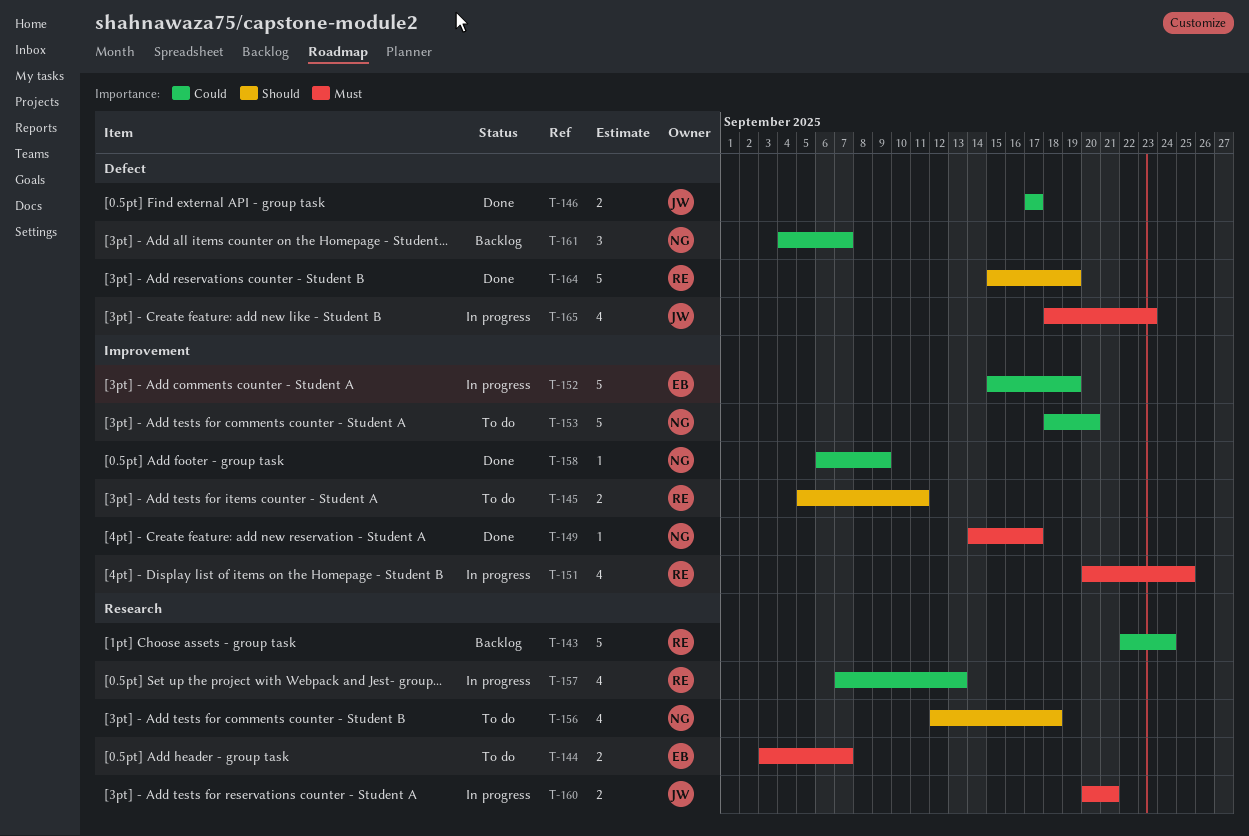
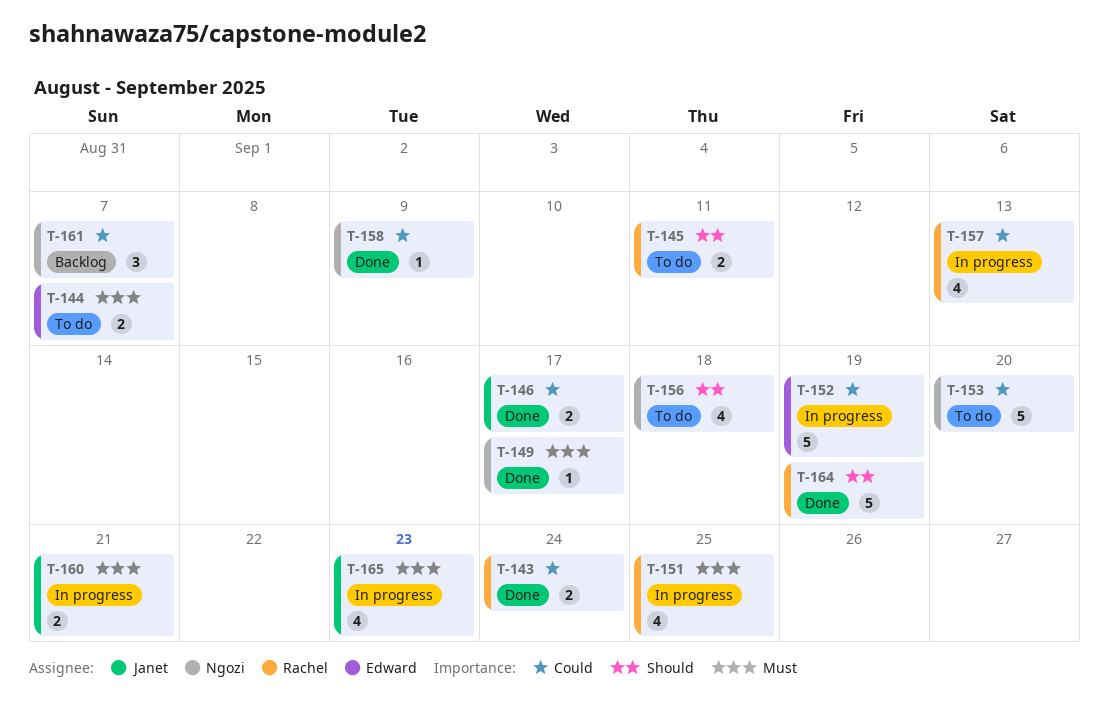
T-143, status: Backlog -> Done
T-143, estimate: 5 -> 2

